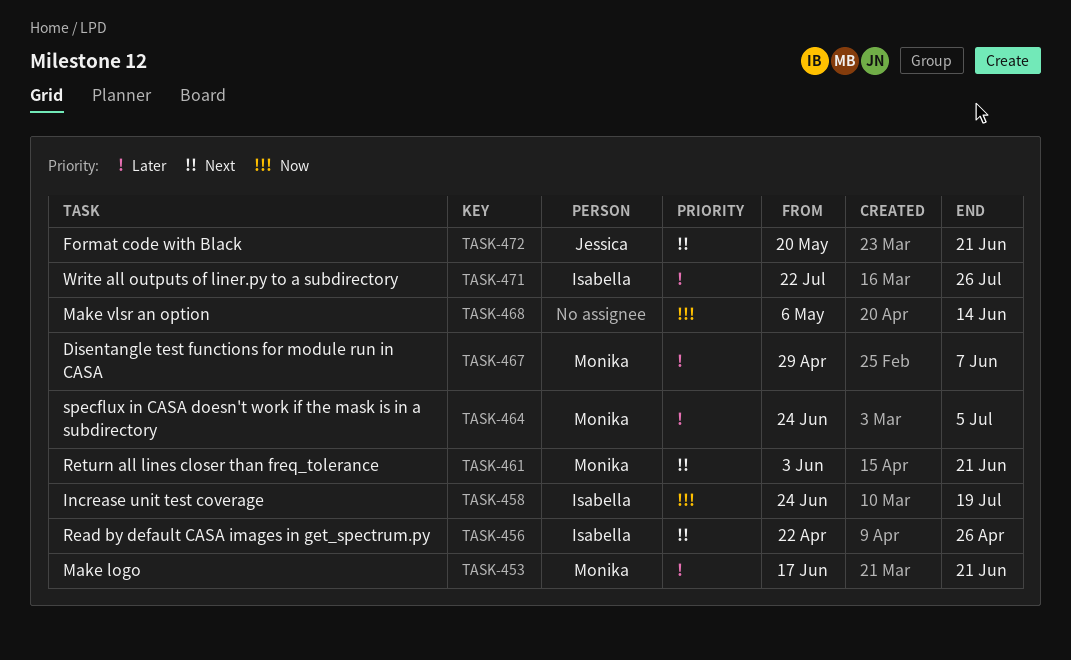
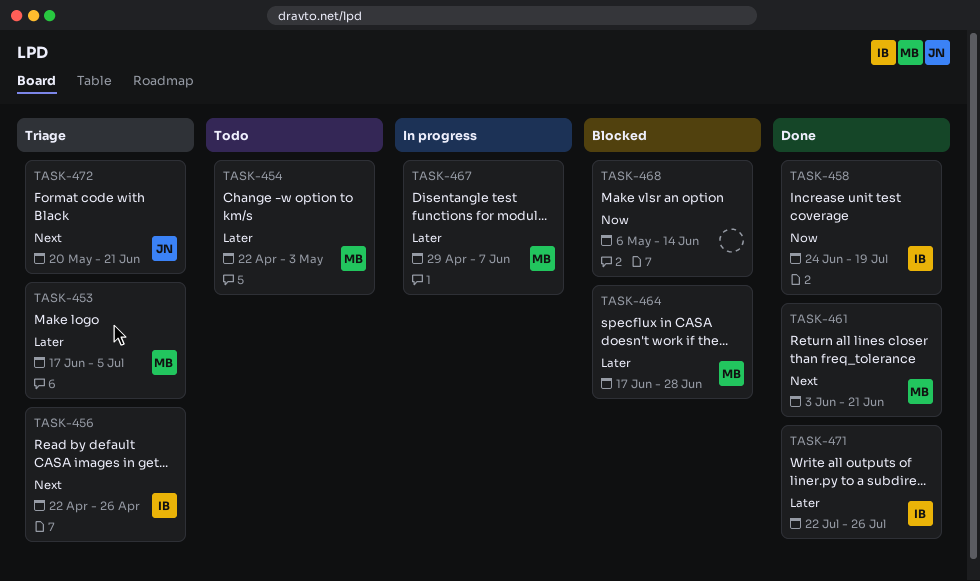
TASK-453, due: Jun 21 -> Jul 5
TASK-454: none -> present
TASK-464, start: Jun 24 -> Jun 17
TASK-464, due: Jul 5 -> Jun 28

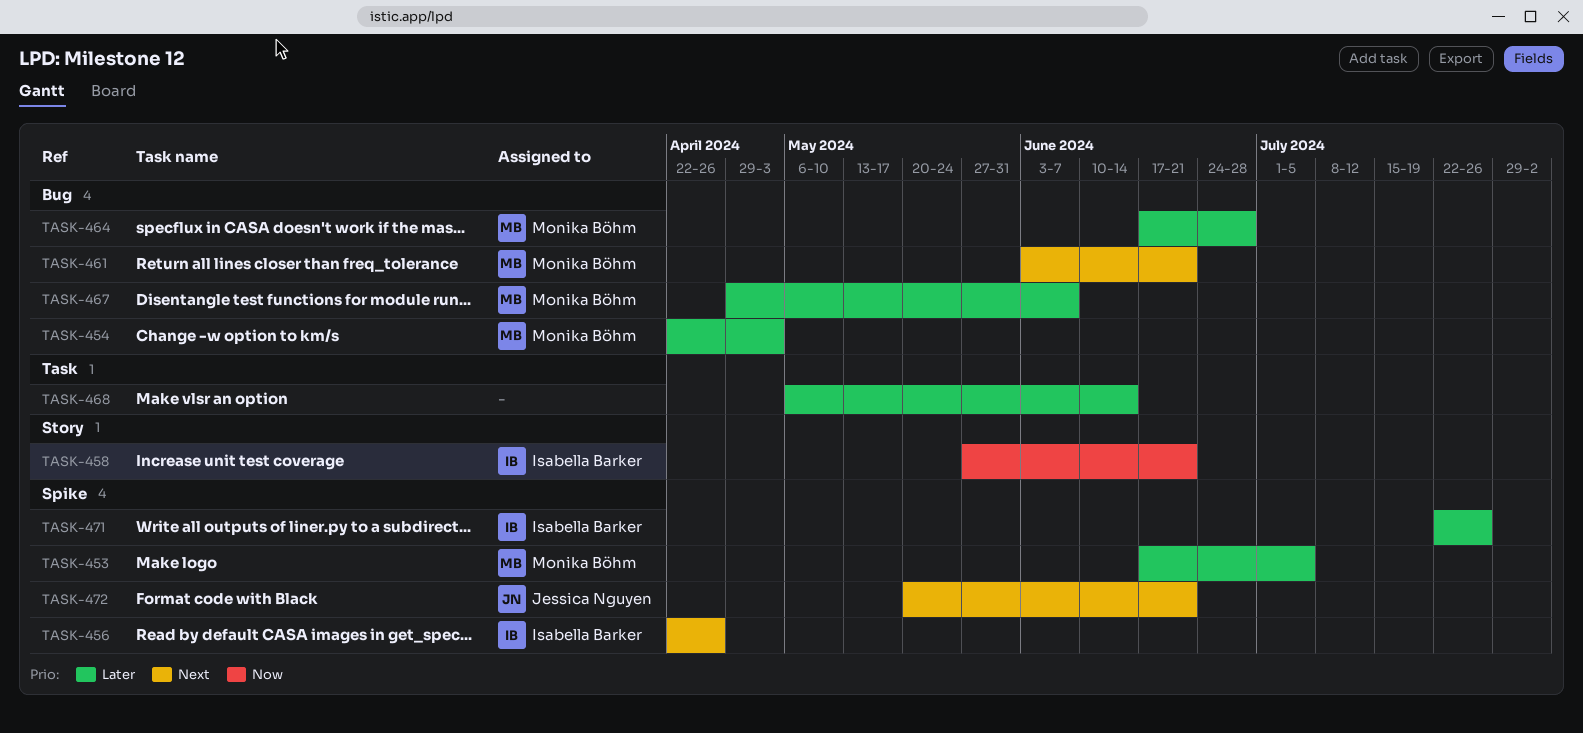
TASK-458, start: Jun 24 -> May 27
TASK-458, due: Jul 19 -> Jun 21
TASK-468, priority: Now -> Later

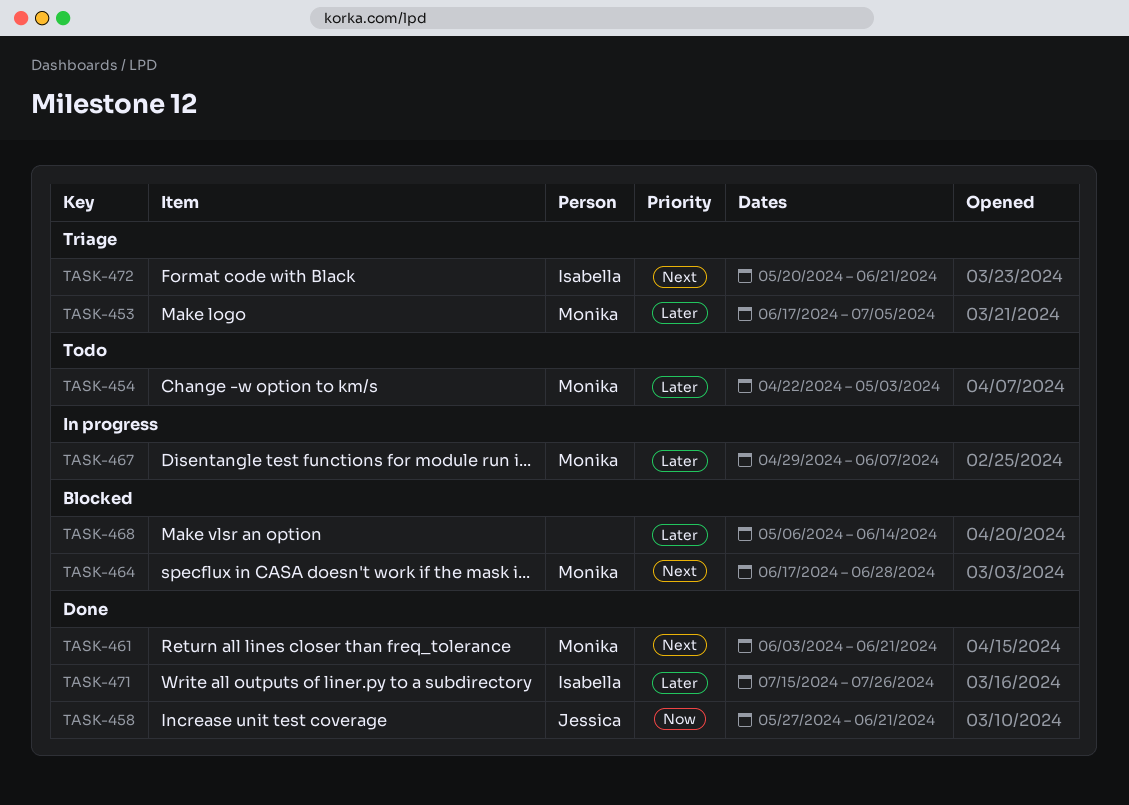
TASK-456: present -> none
TASK-458, owner: Isabella Barker -> Jessica Nguyen
TASK-464, priority: Later -> Next
TASK-471, start: Jul 22 -> Jul 15
TASK-472, owner: Jessica Nguyen -> Isabella Barker

